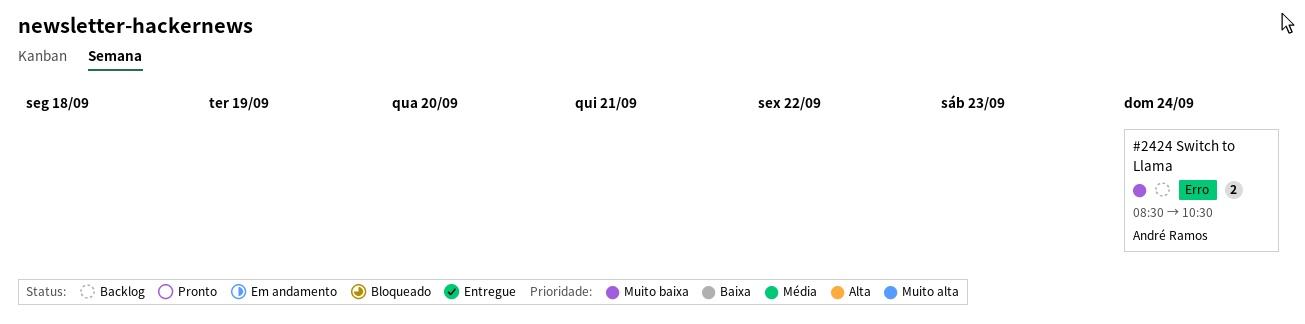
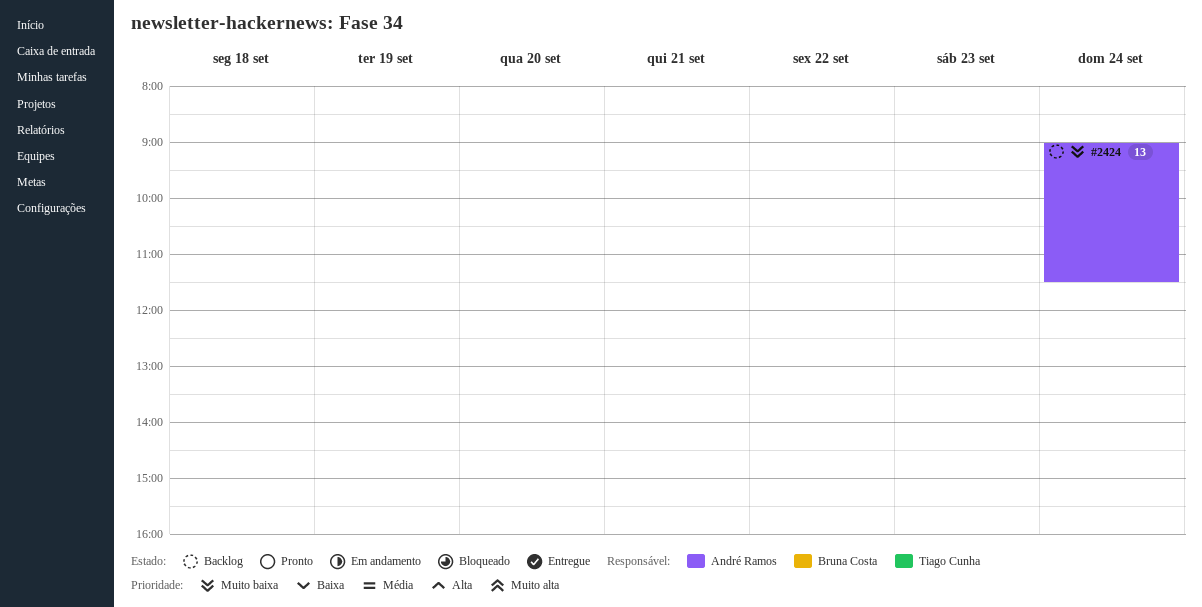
#2424, estimate: 2 -> 13
#2424, begins: 08:30 -> 09:00
#2424, ends: 10:30 -> 11:30

